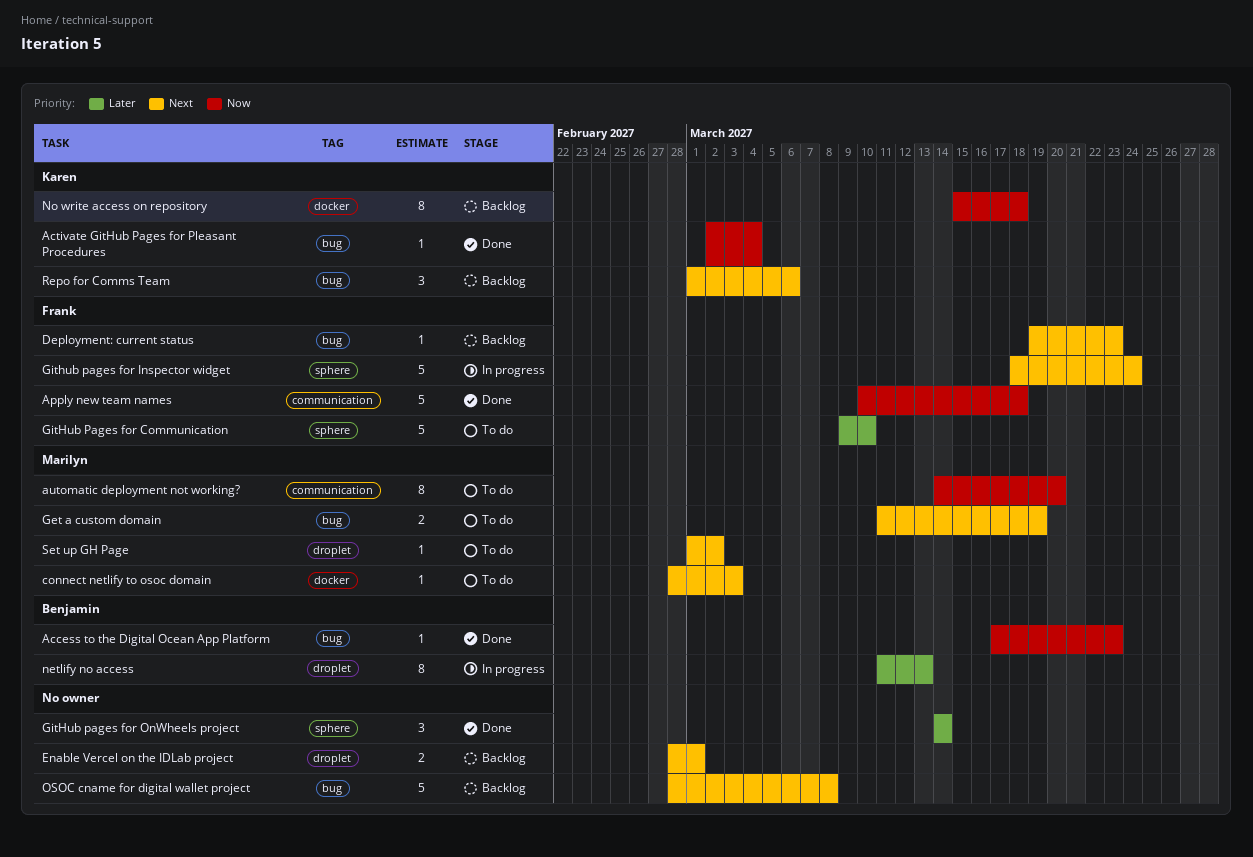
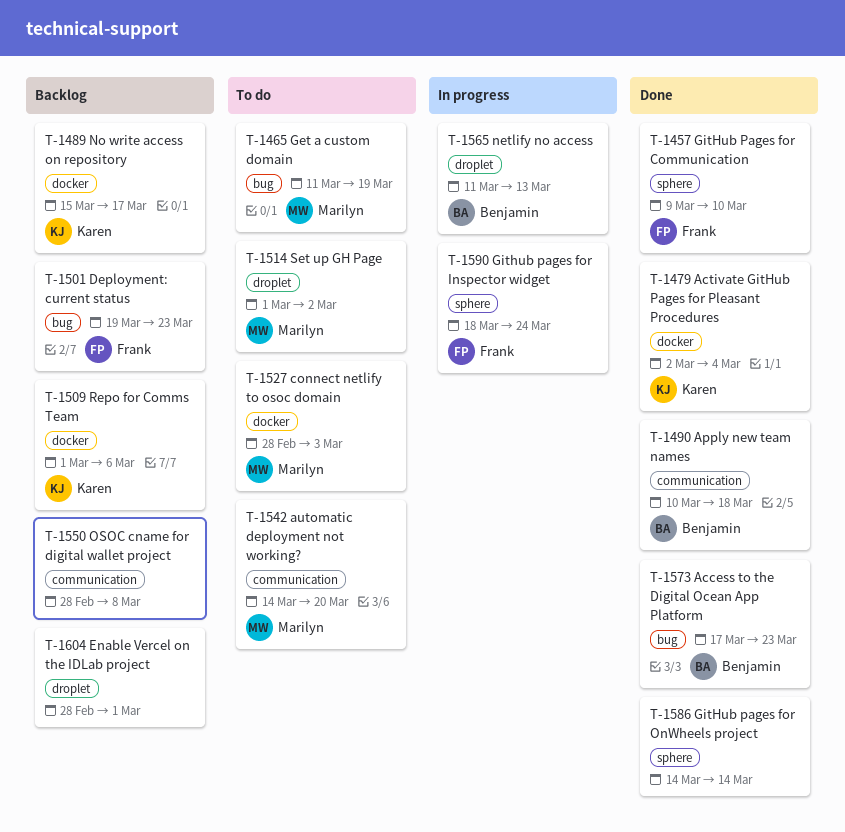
Activate GitHub Pages for Pleasant Procedures, label: bug -> docker
Apply new team names, owner: Frank -> Benjamin
GitHub Pages for Communication, status: To do -> Done
No write access on repository, due: Mar 18 -> Mar 17
OSOC cname for digital wallet project, label: bug -> communication
Repo for Comms Team, label: bug -> docker

